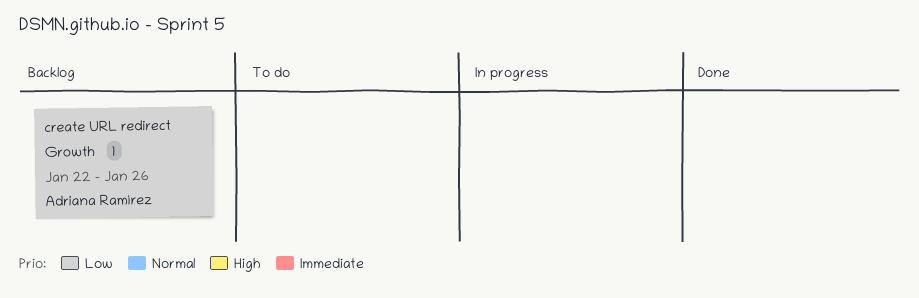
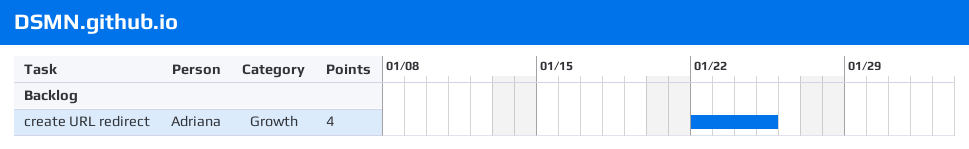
create URL redirect, estimate: 1 -> 4
create URL redirect, due: Jan 26 -> Jan 25

